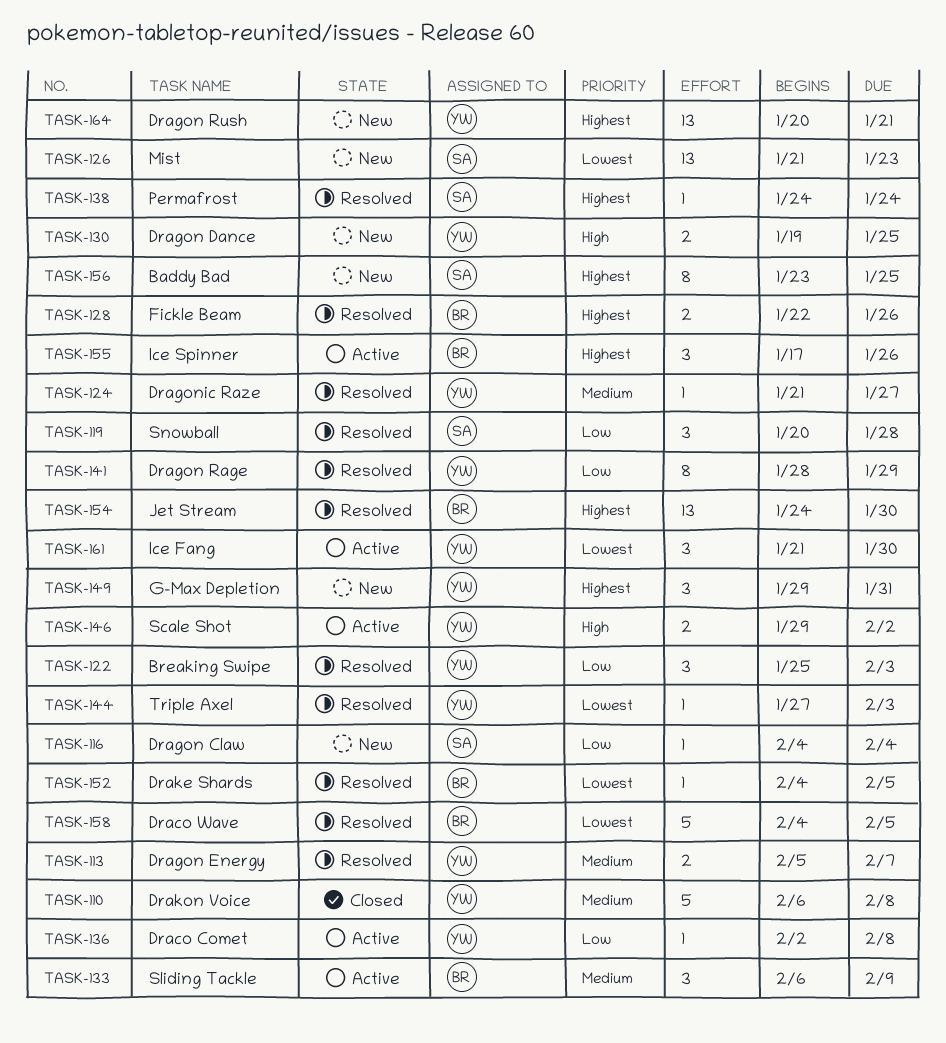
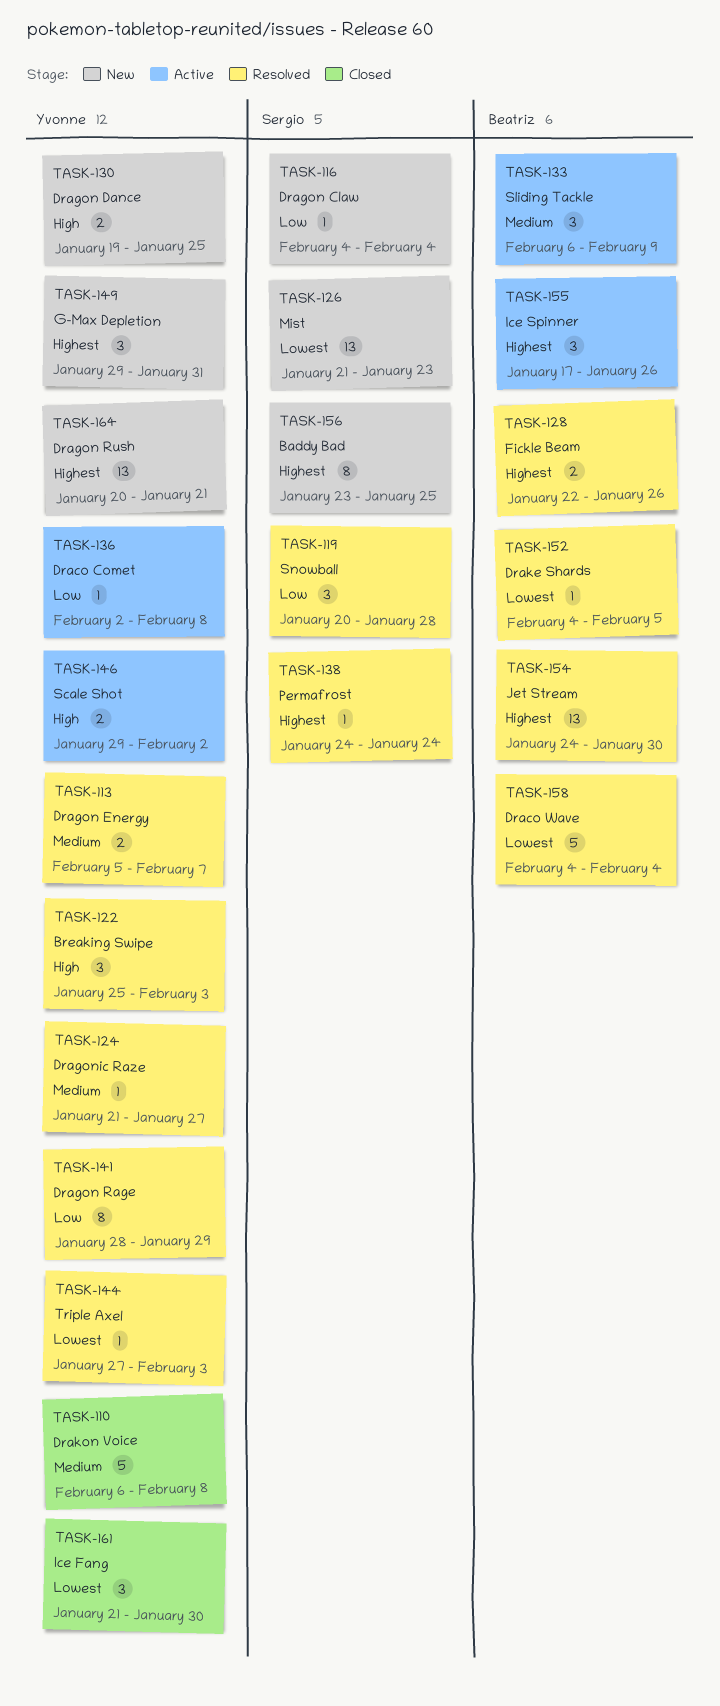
TASK-122, priority: Low -> High
TASK-158, due: Feb 5 -> Feb 4
TASK-161, status: Active -> Closed

